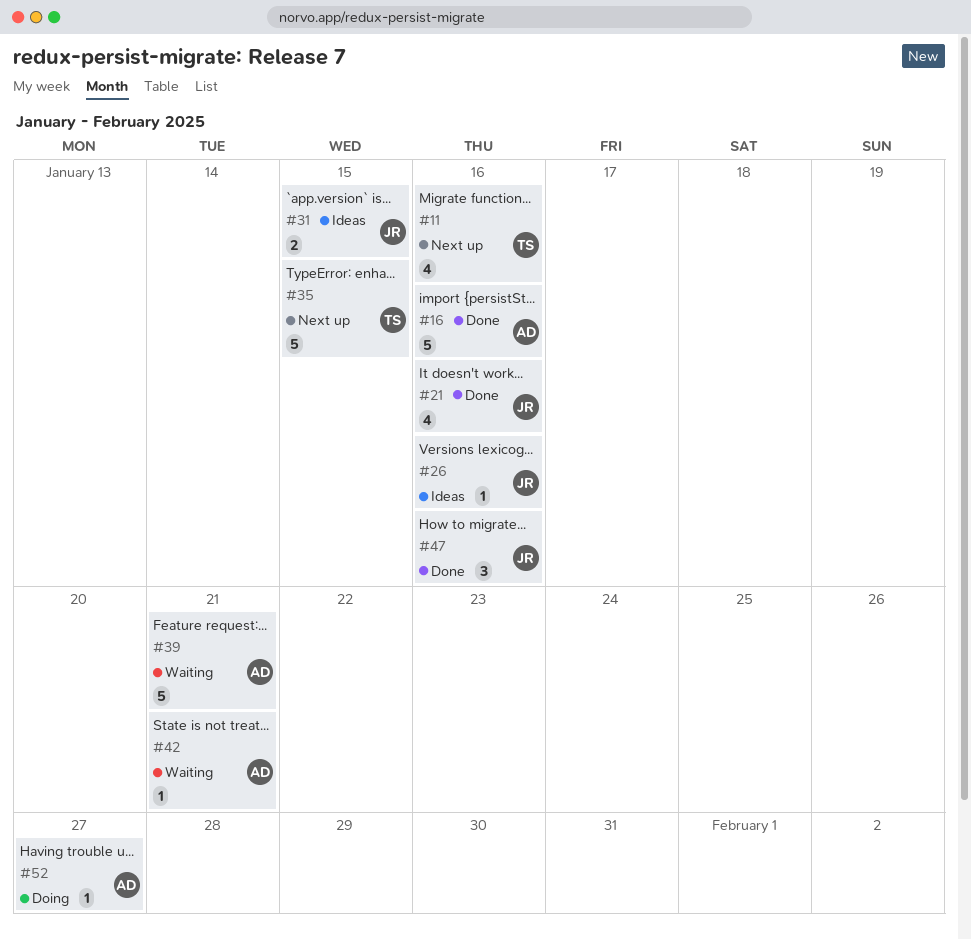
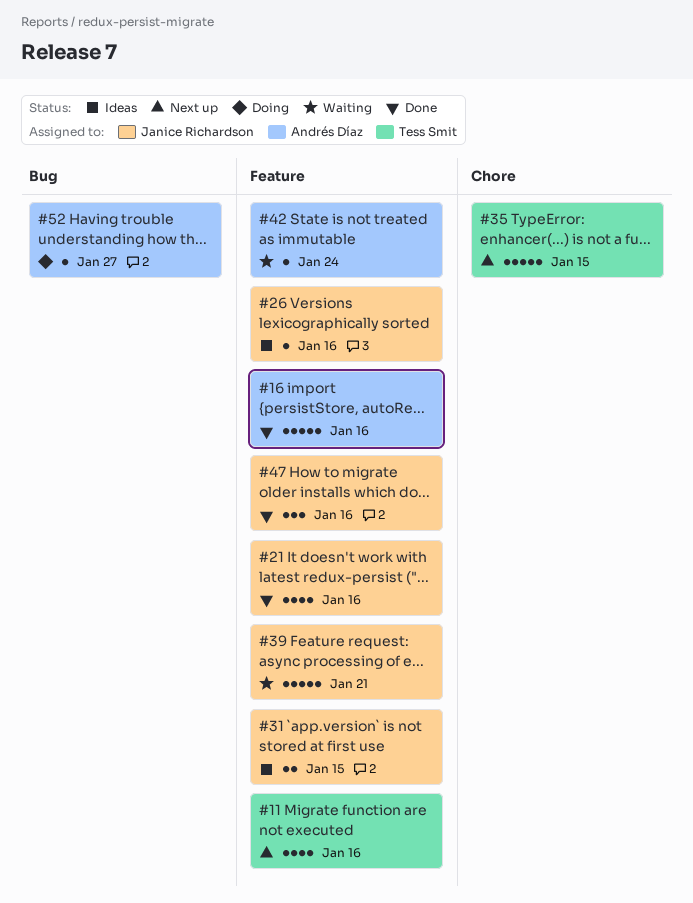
#39, owner: Andrés Díaz -> Janice Richardson
#42, due: Jan 21 -> Jan 24

